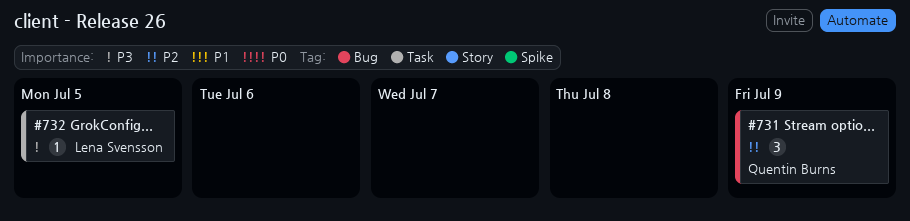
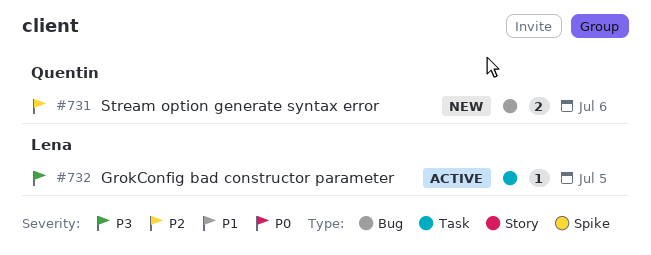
#731, estimate: 3 -> 2
#731, due: Jul 9 -> Jul 6

